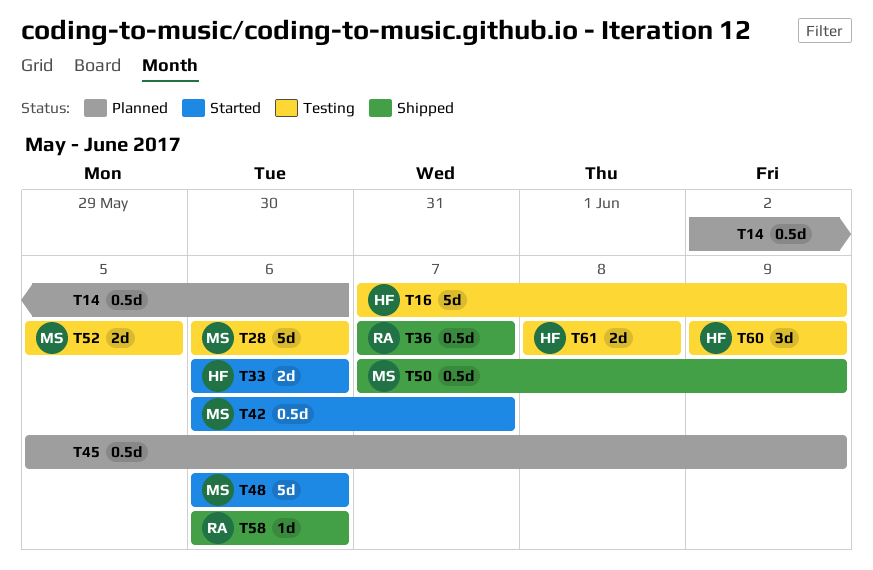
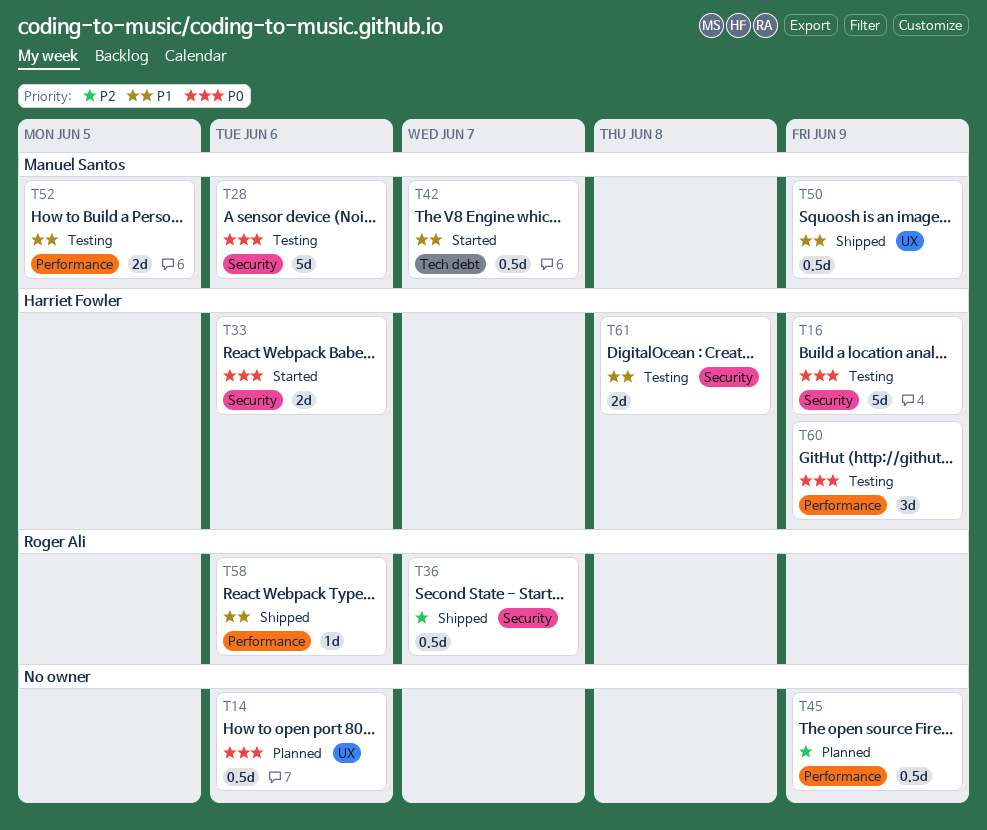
T48: present -> none

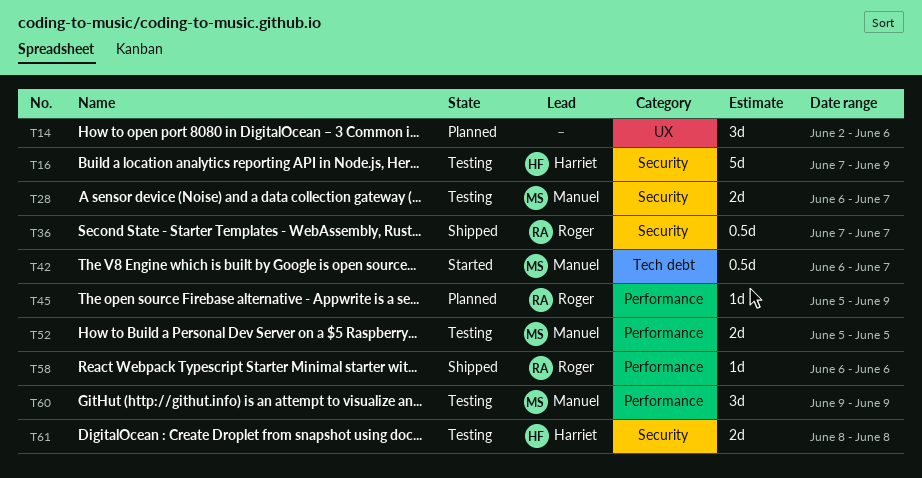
T14, estimate: 0.5d -> 3d
T28, estimate: 5d -> 2d
T28, due: Jun 6 -> Jun 7
T33: present -> none
T45, owner: none -> Roger Ali
T45, estimate: 0.5d -> 1d
T50: present -> none
T60, owner: Harriet Fowler -> Manuel Santos

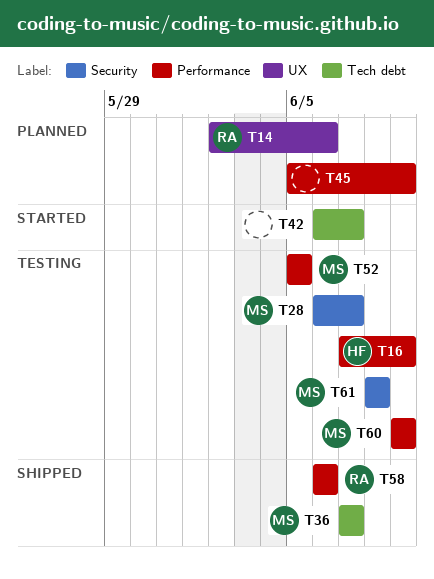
T14, owner: none -> Roger
T16, label: Security -> Performance
T36, owner: Roger -> Manuel
T36, label: Security -> Tech debt
T42, owner: Manuel -> none
T45, owner: Roger -> none
T61, owner: Harriet -> Manuel

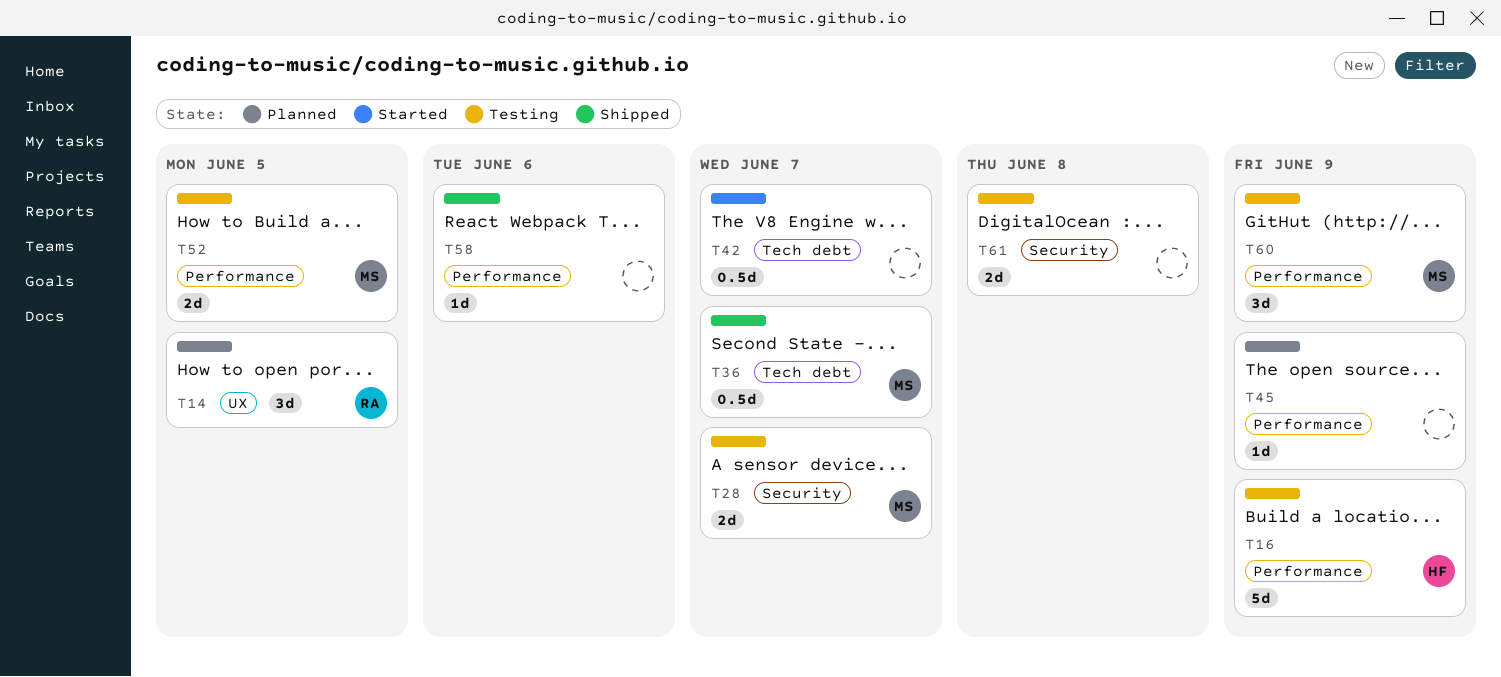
T14, due: Jun 6 -> Jun 5
T58, owner: RA -> none
T61, owner: MS -> none

